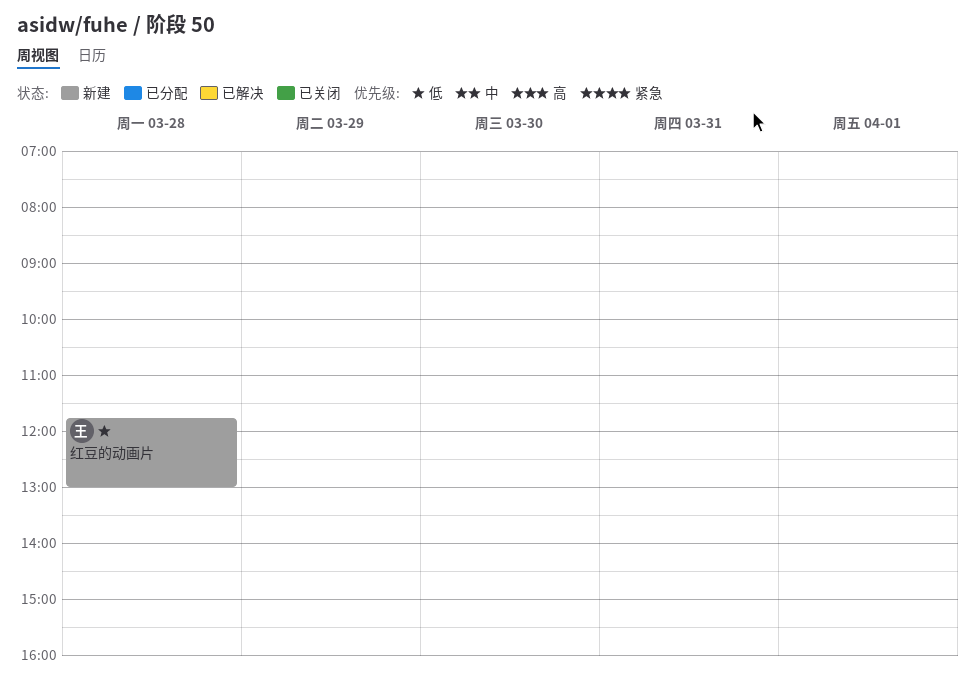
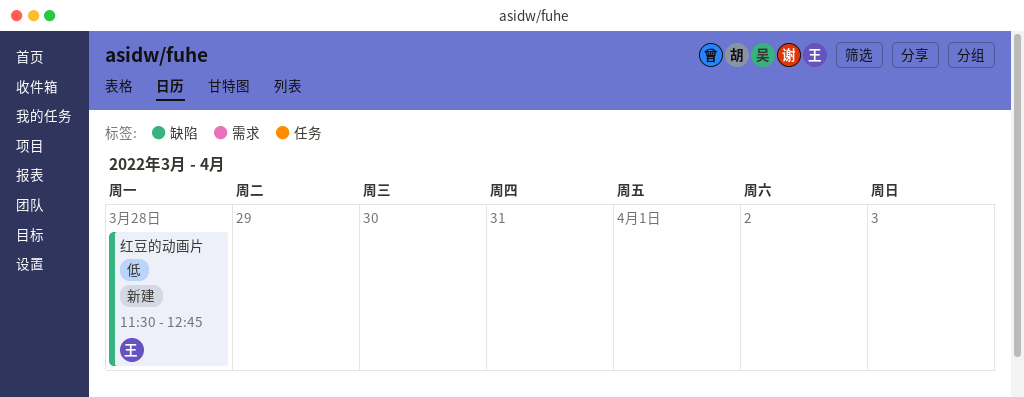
红豆的动画片, begins: 11:45 -> 11:30
红豆的动画片, ends: 13:00 -> 12:45

